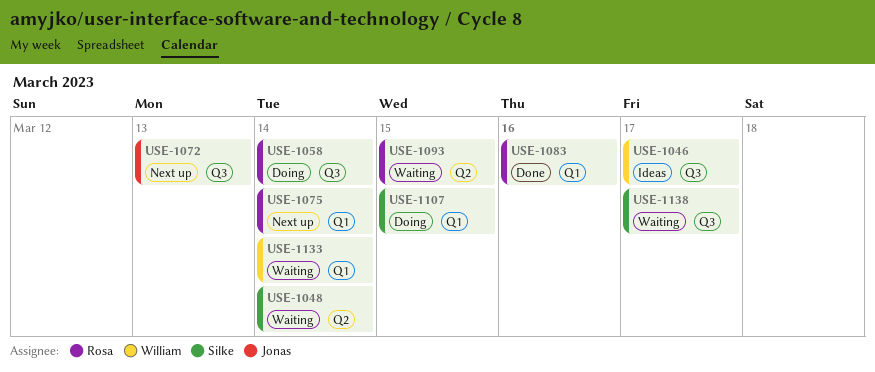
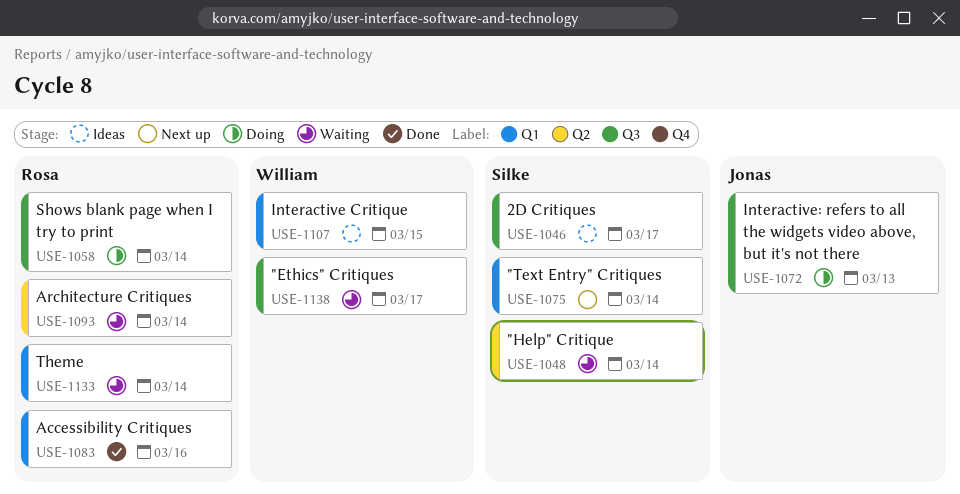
USE-1046, owner: William -> Silke
USE-1072, status: Next up -> Doing
USE-1075, owner: Rosa -> Silke
USE-1093, due: Mar 15 -> Mar 14
USE-1107, status: Doing -> Ideas
USE-1107, owner: Silke -> William
USE-1133, owner: William -> Rosa
USE-1138, owner: Silke -> William

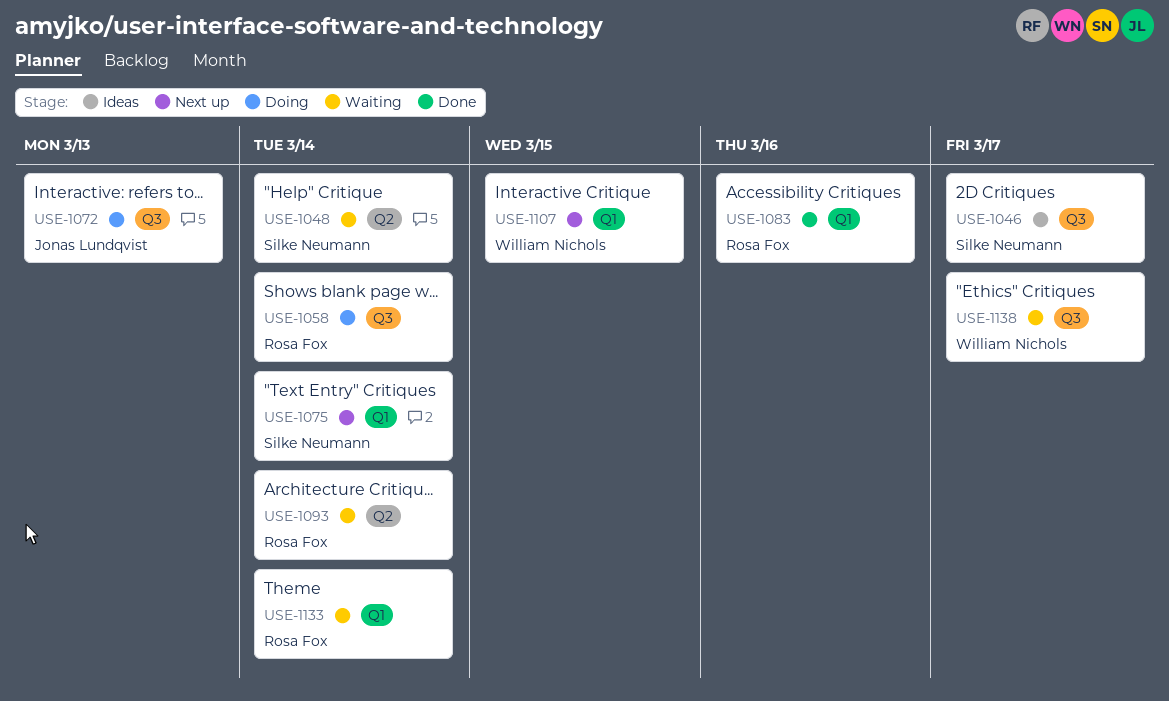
USE-1107, status: Ideas -> Next up

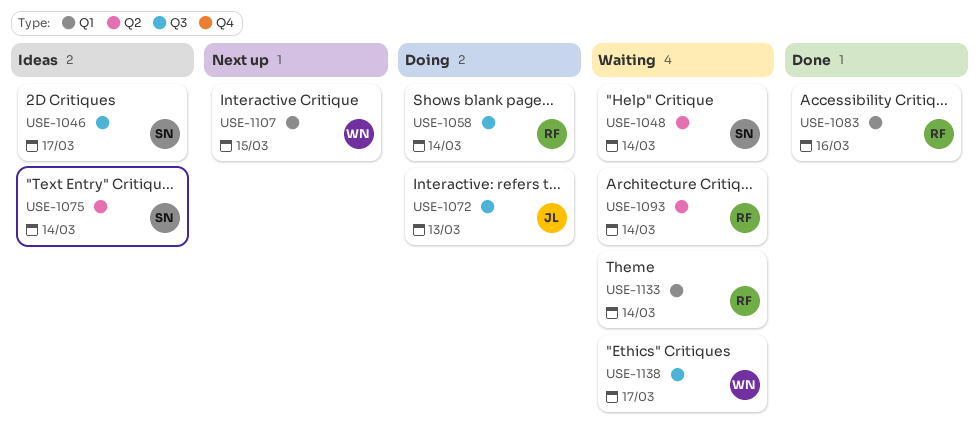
USE-1075, status: Next up -> Ideas
USE-1075, label: Q1 -> Q2

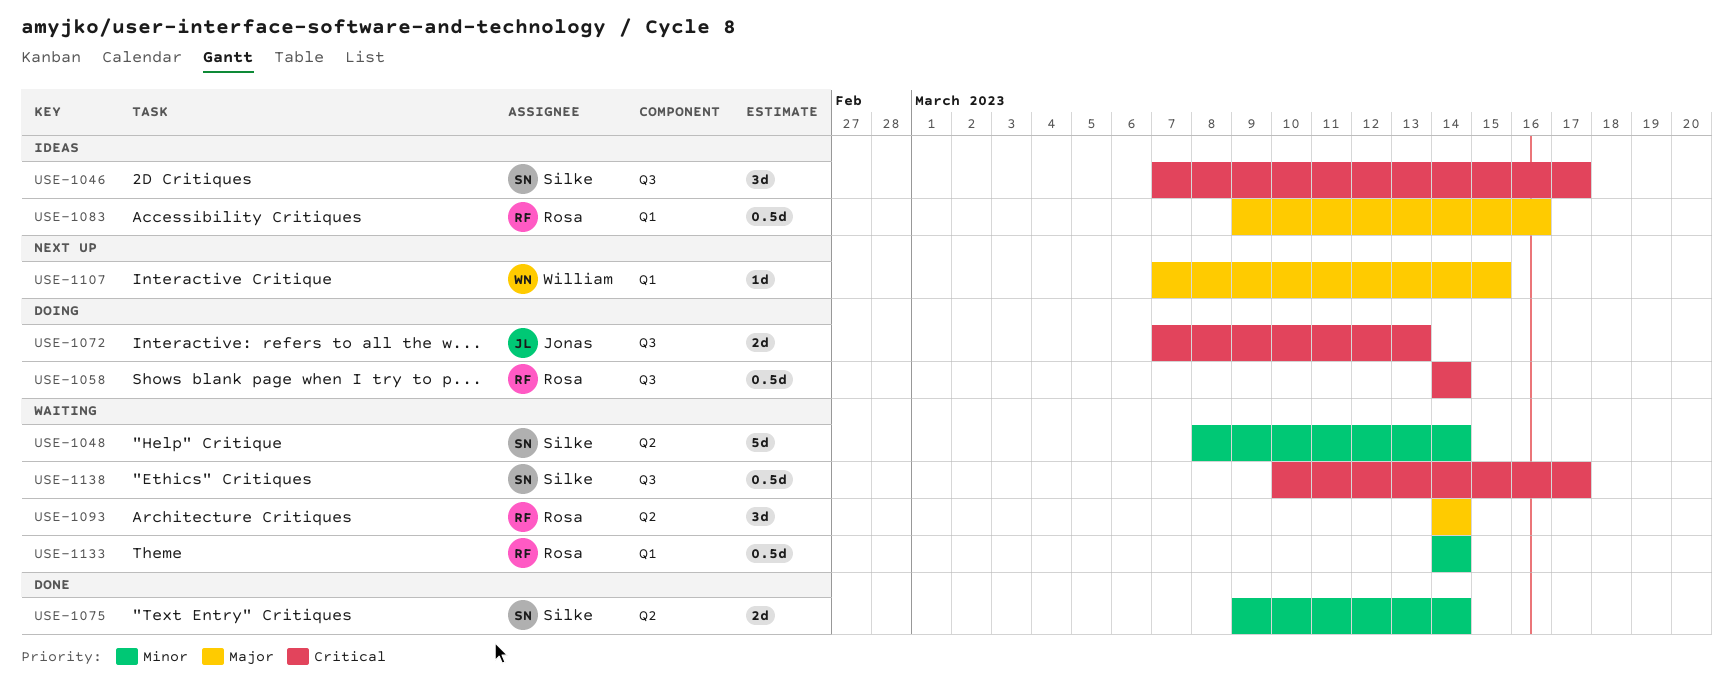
USE-1075, status: Ideas -> Done
USE-1083, status: Done -> Ideas
USE-1138, owner: William -> Silke

